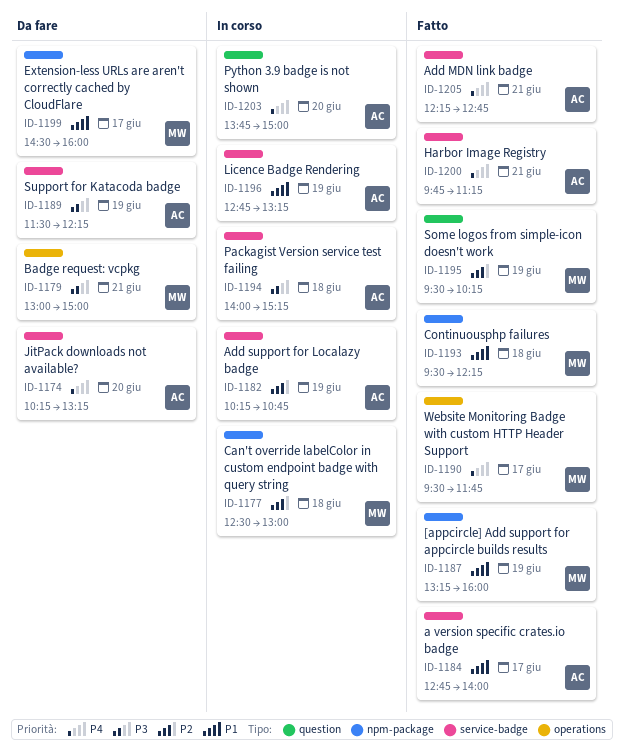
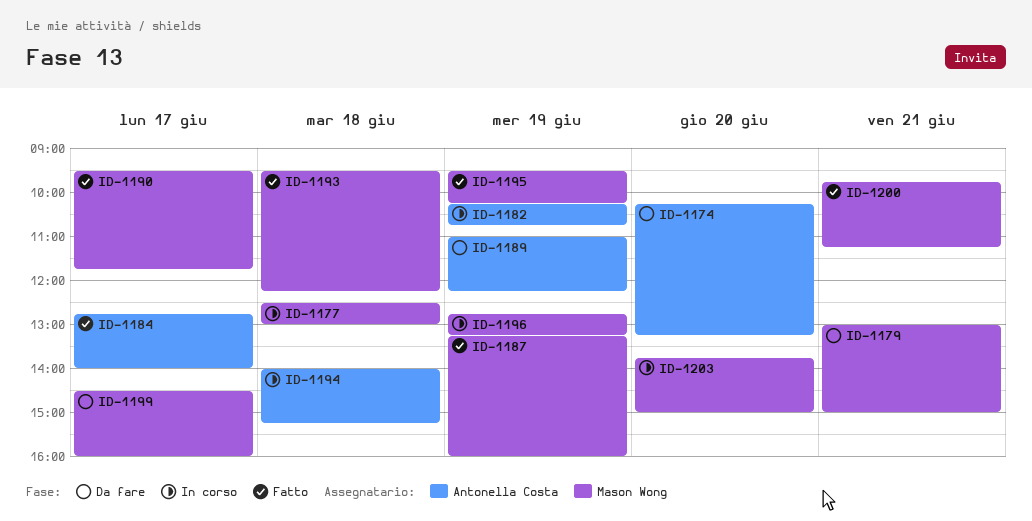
ID-1189, begins: 11:30 -> 11:00
ID-1196, owner: Antonella Costa -> Mason Wong
ID-1200, owner: Antonella Costa -> Mason Wong
ID-1203, owner: Antonella Costa -> Mason Wong
ID-1205: present -> none

